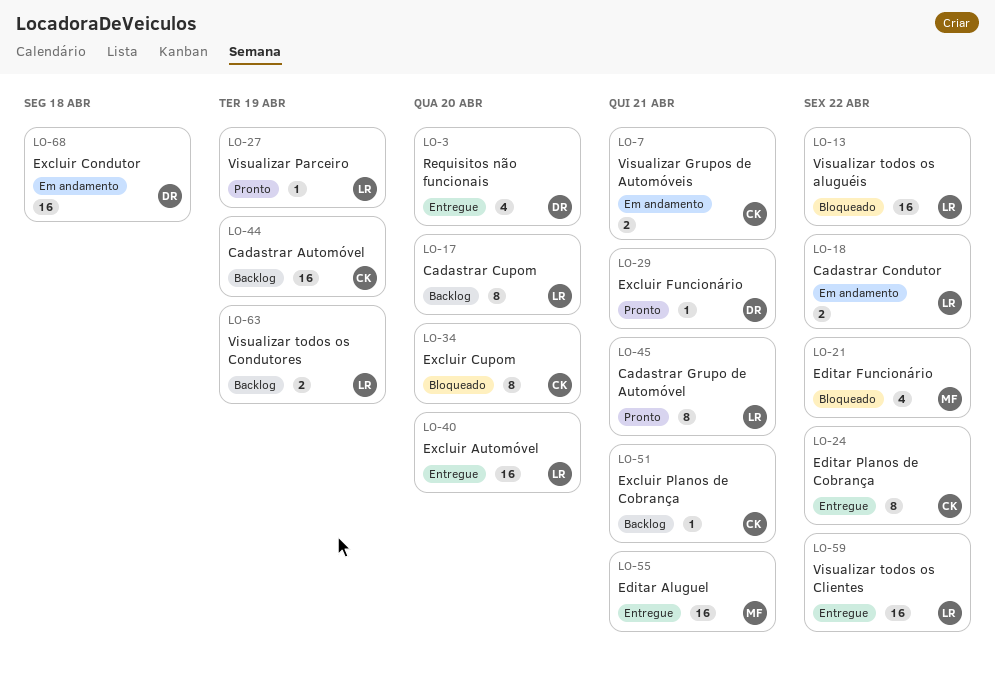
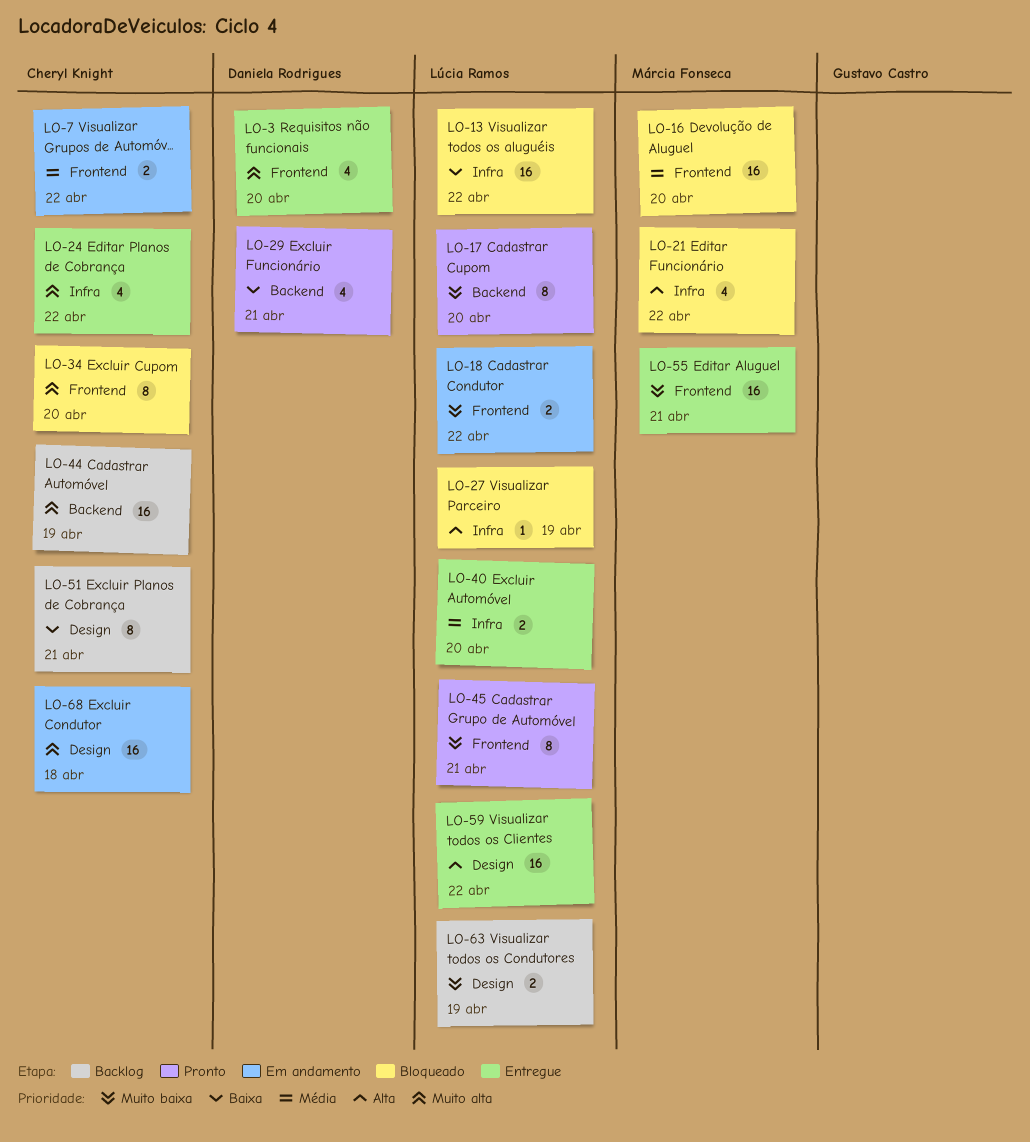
LO-7, due: Apr 21 -> Apr 22
LO-16: none -> present
LO-17, status: Backlog -> Pronto
LO-24, estimate: 8 -> 4
LO-27, status: Pronto -> Bloqueado
LO-29, estimate: 1 -> 4
LO-40, estimate: 16 -> 2
LO-51, estimate: 1 -> 8
LO-68, owner: Daniela Rodrigues -> Cheryl Knight

